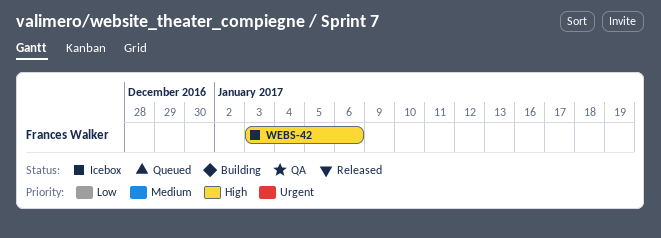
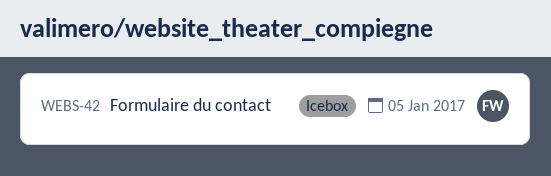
WEBS-42, due: Jan 6 -> Jan 5

